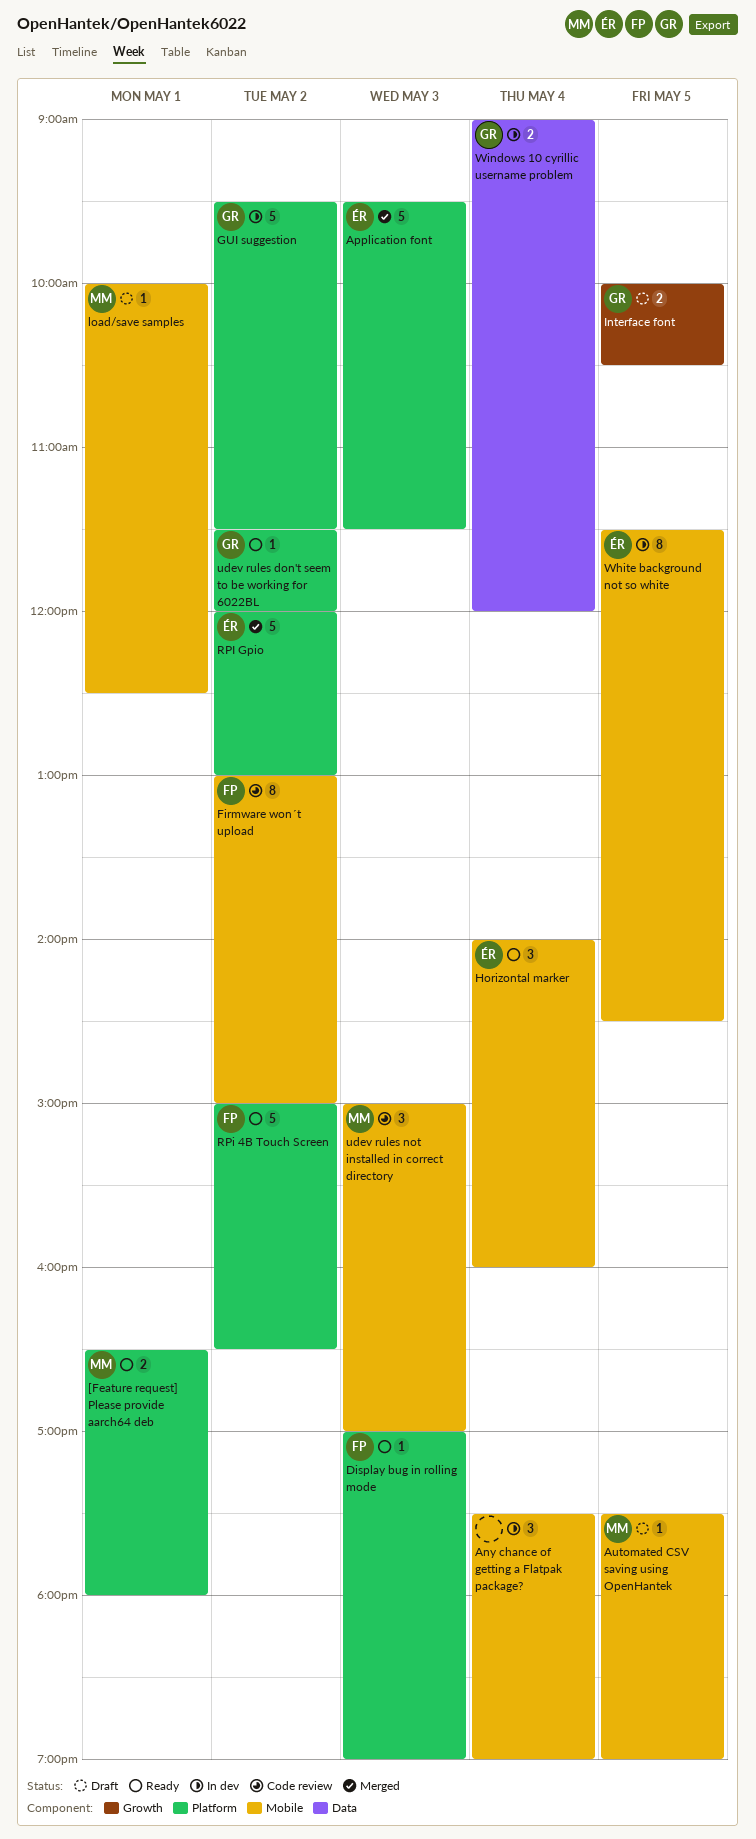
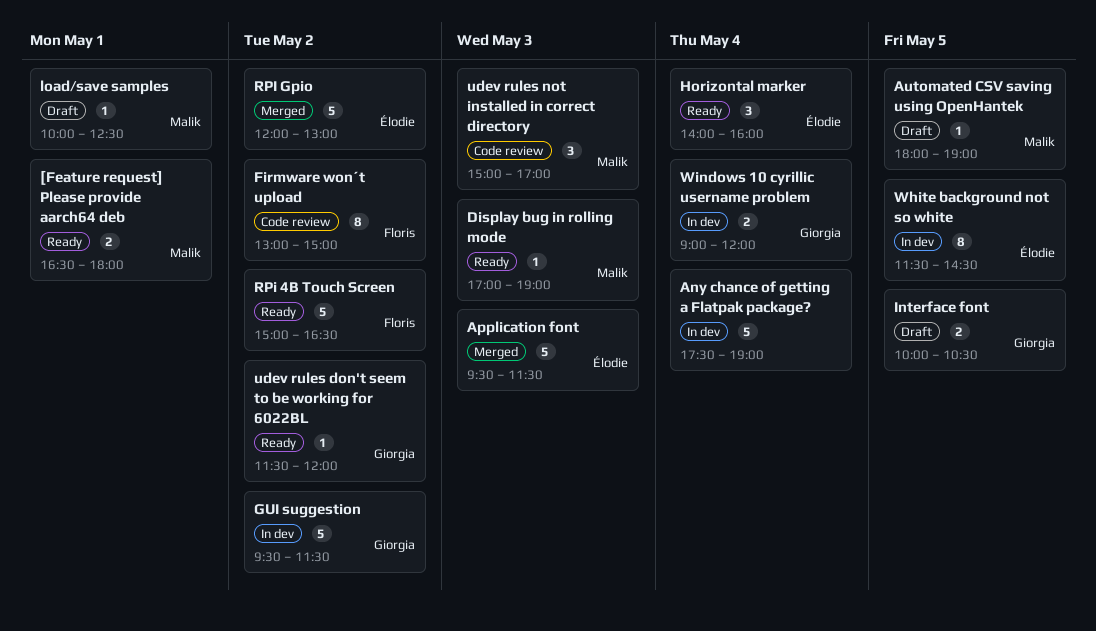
Any chance of getting a Flatpak package?, estimate: 3 -> 5
Automated CSV saving using OpenHantek, begins: 17:30 -> 18:00
Display bug in rolling mode, owner: Floris -> Malik

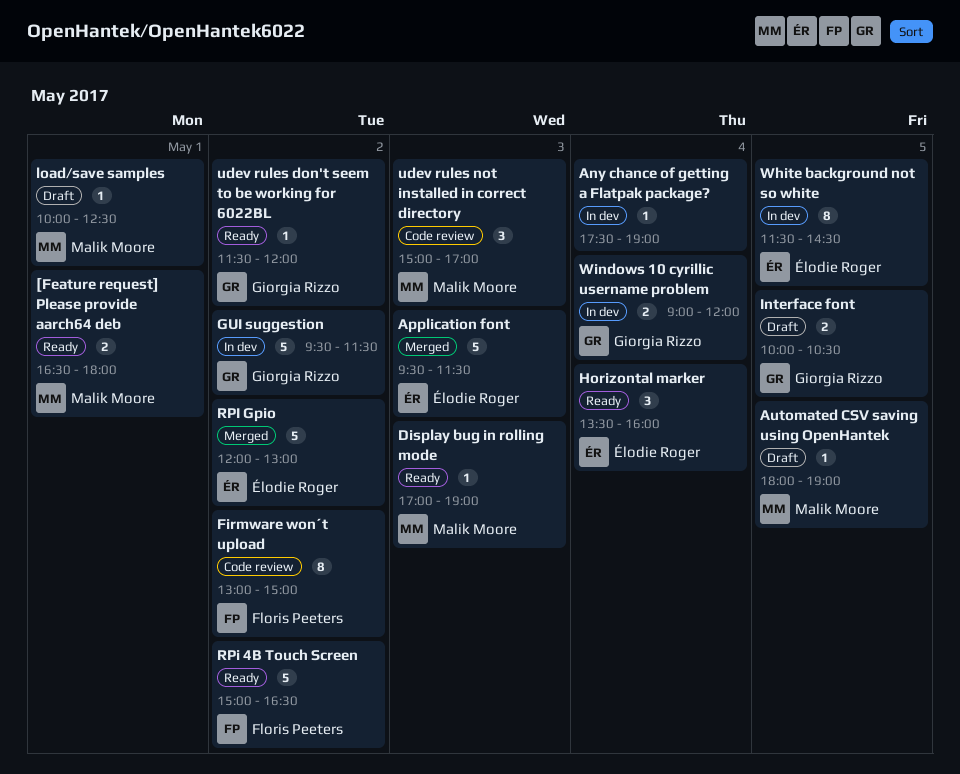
Any chance of getting a Flatpak package?, estimate: 5 -> 1
Horizontal marker, begins: 14:00 -> 13:30

